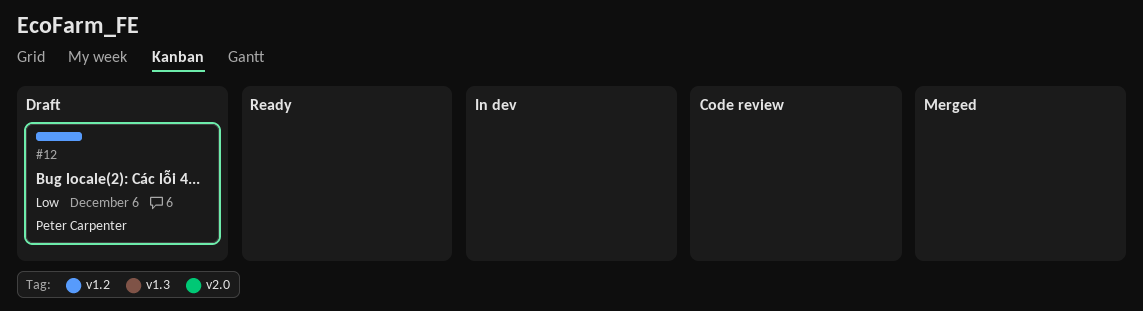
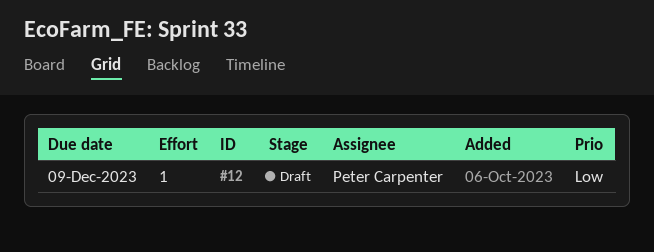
#12, due: Dec 6 -> Dec 9

